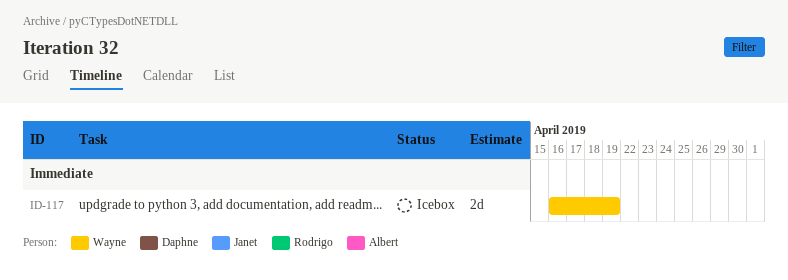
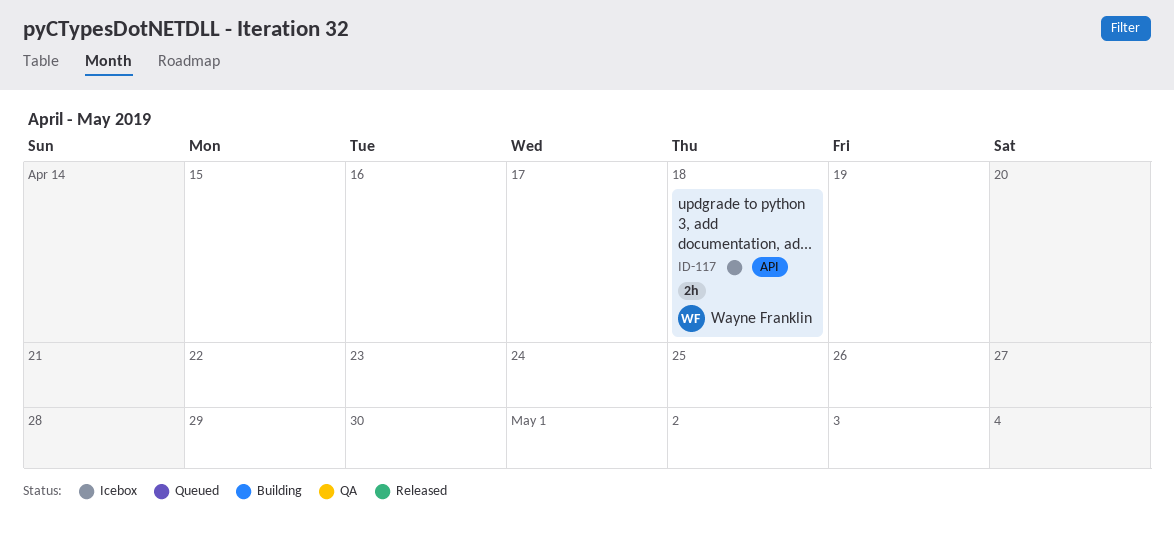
ID-117, estimate: 2d -> 2h
ID-117, due: Apr 19 -> Apr 18

